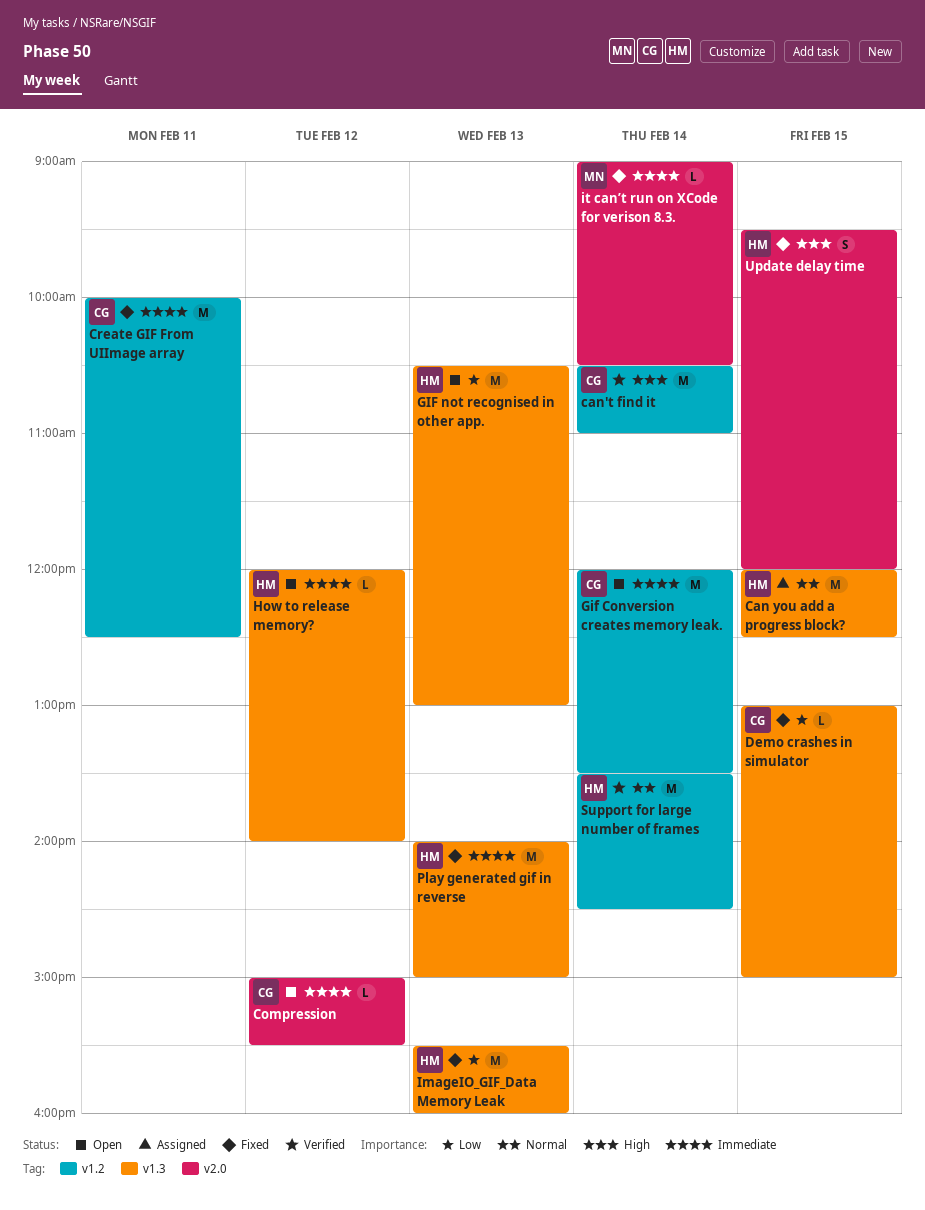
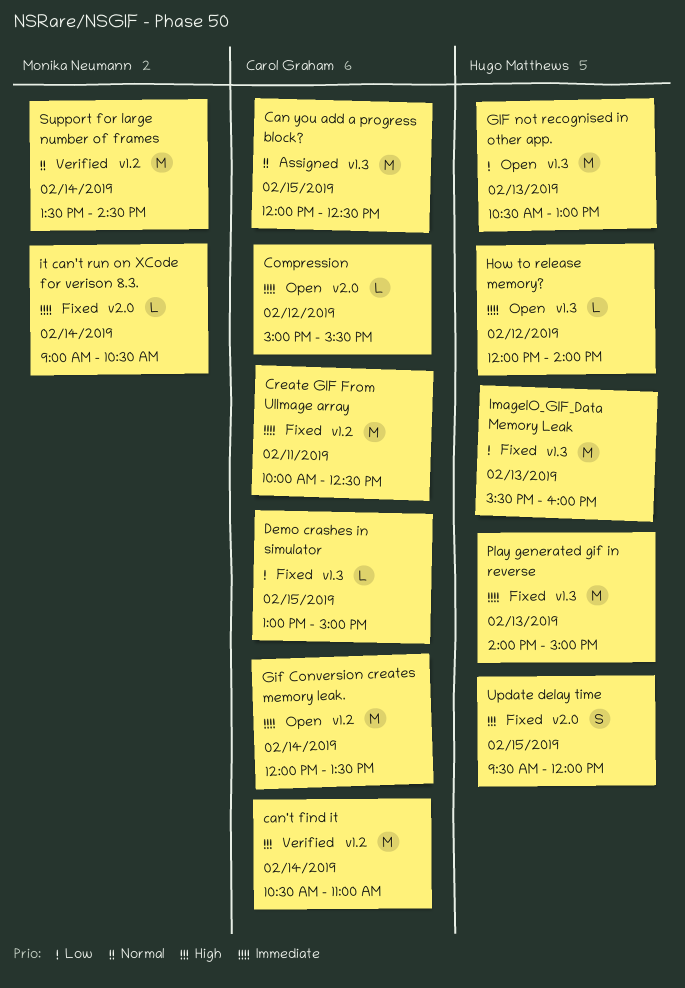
Can you add a progress block?, owner: Hugo Matthews -> Carol Graham
Support for large number of frames, owner: Hugo Matthews -> Monika Neumann

